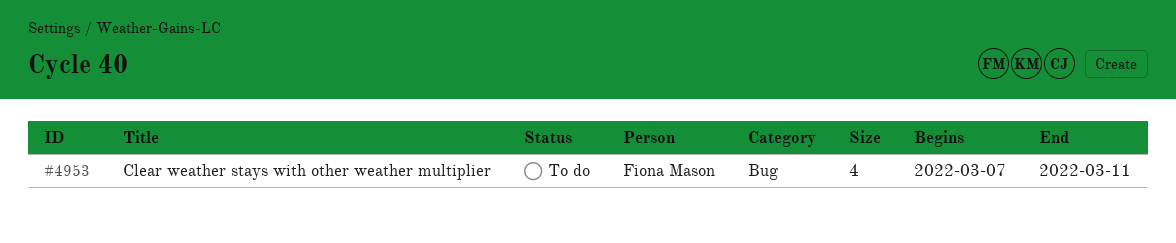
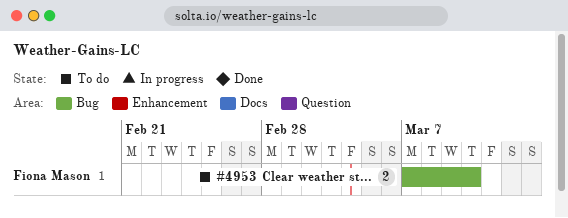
#4953, estimate: 4 -> 2
#4953, due: Mar 11 -> Mar 10

